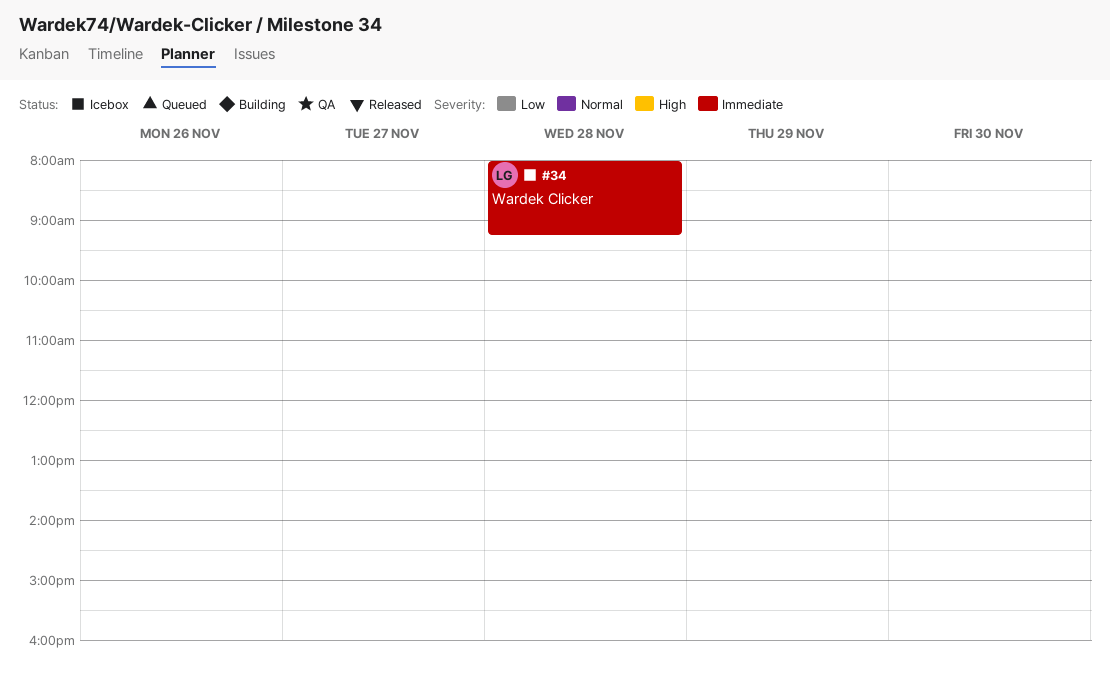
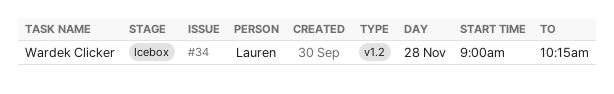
#34, begins: 08:00 -> 09:00
#34, ends: 09:15 -> 10:15

